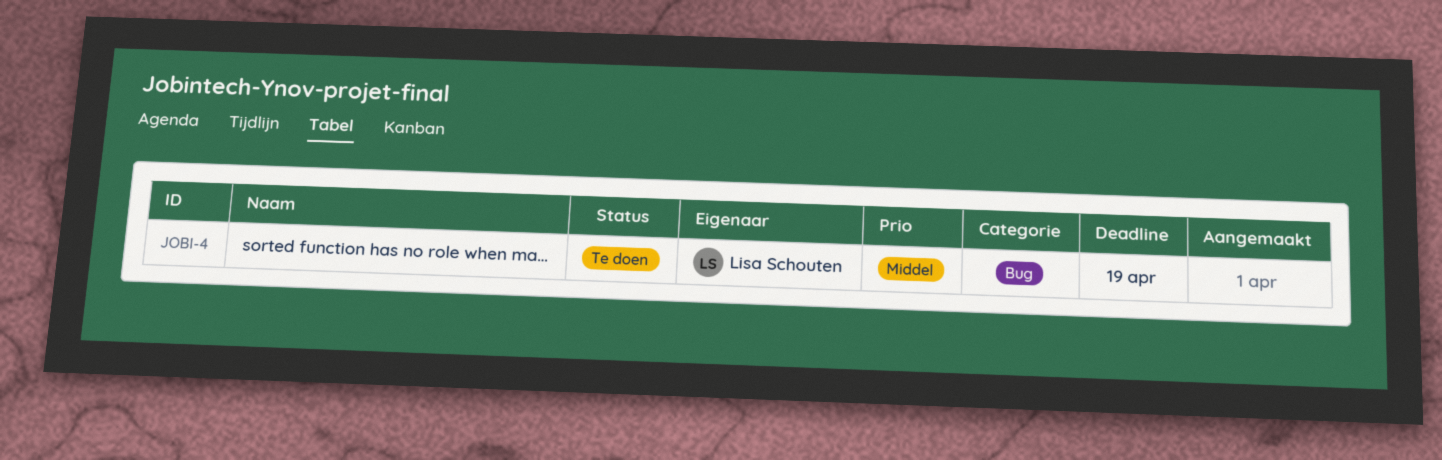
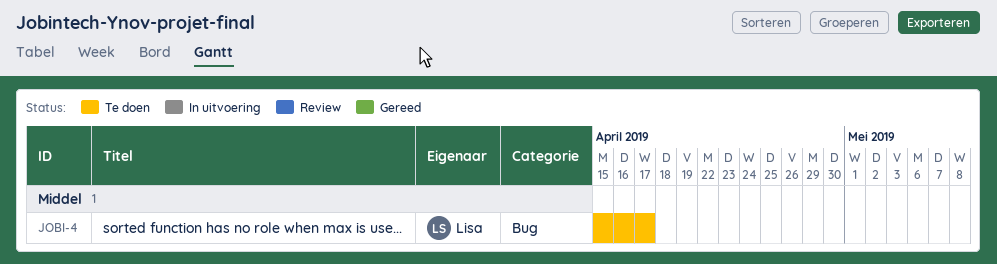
JOBI-4, due: Apr 19 -> Apr 17

